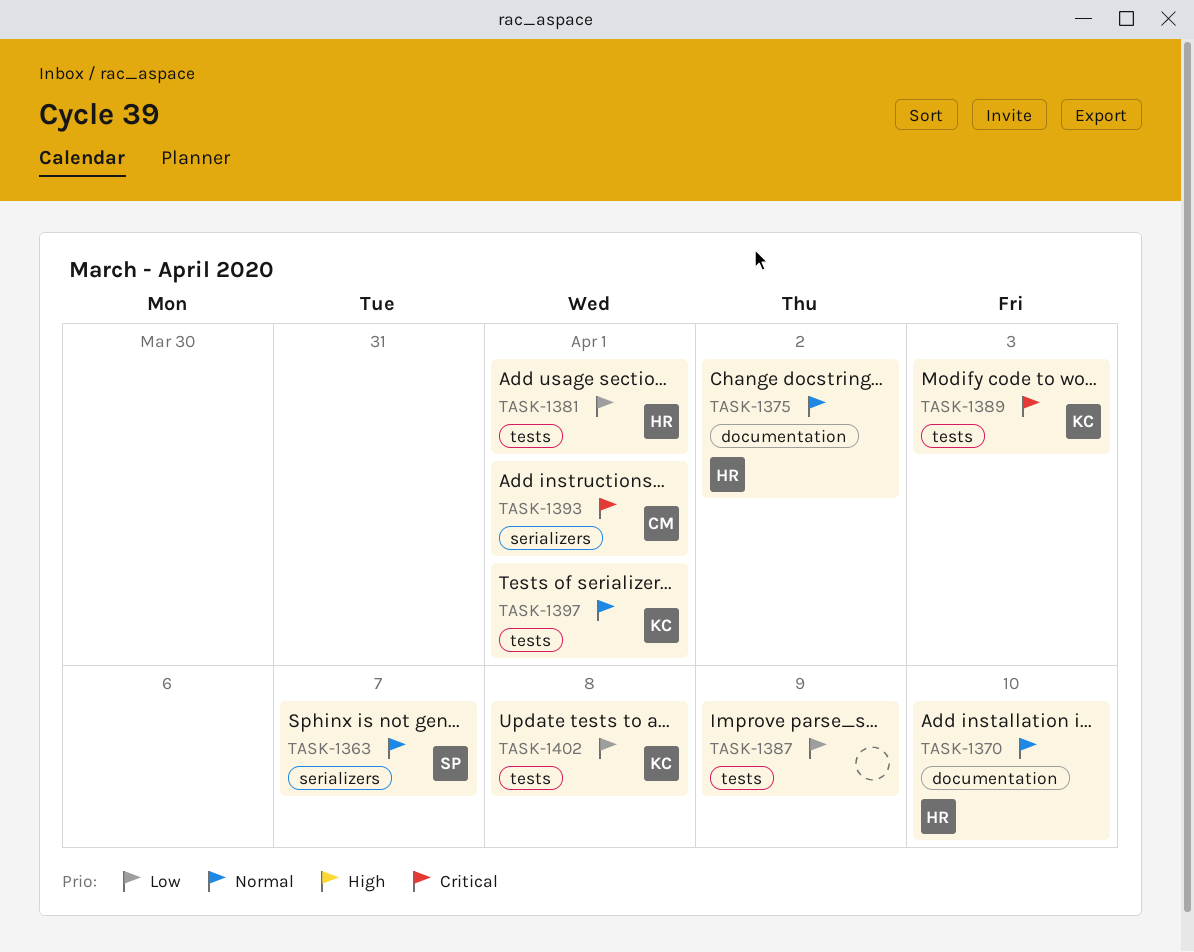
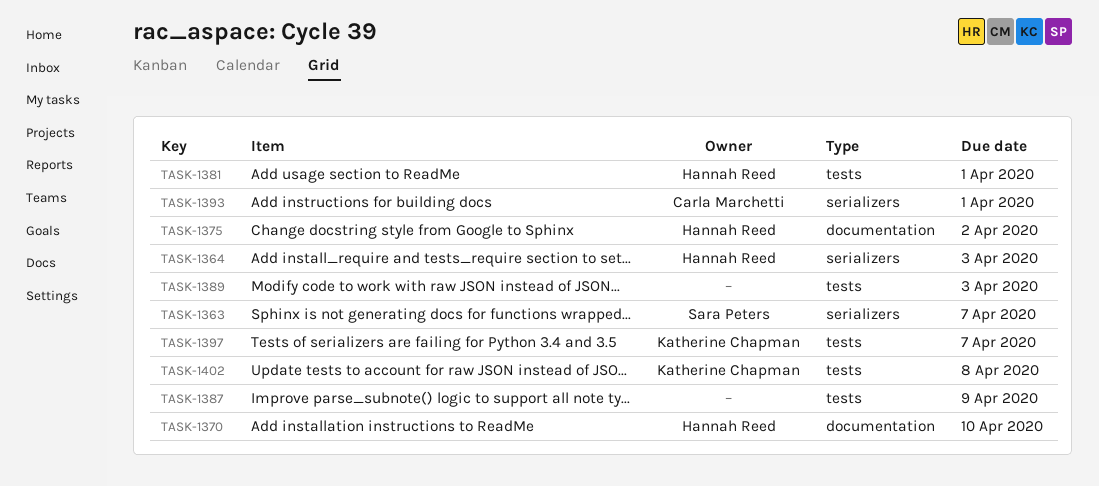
TASK-1364: none -> present
TASK-1389, owner: Katherine Chapman -> none
TASK-1397, due: Apr 1 -> Apr 7

